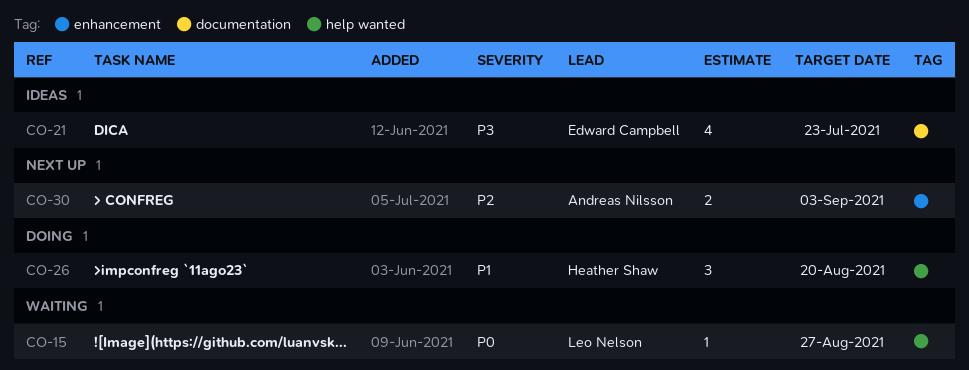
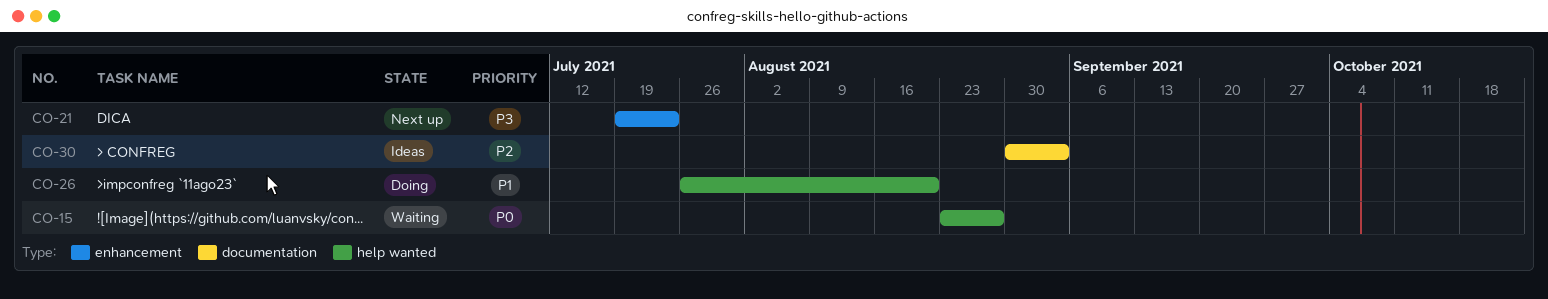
CO-21, status: Ideas -> Next up
CO-21, label: documentation -> enhancement
CO-30, status: Next up -> Ideas
CO-30, label: enhancement -> documentation

